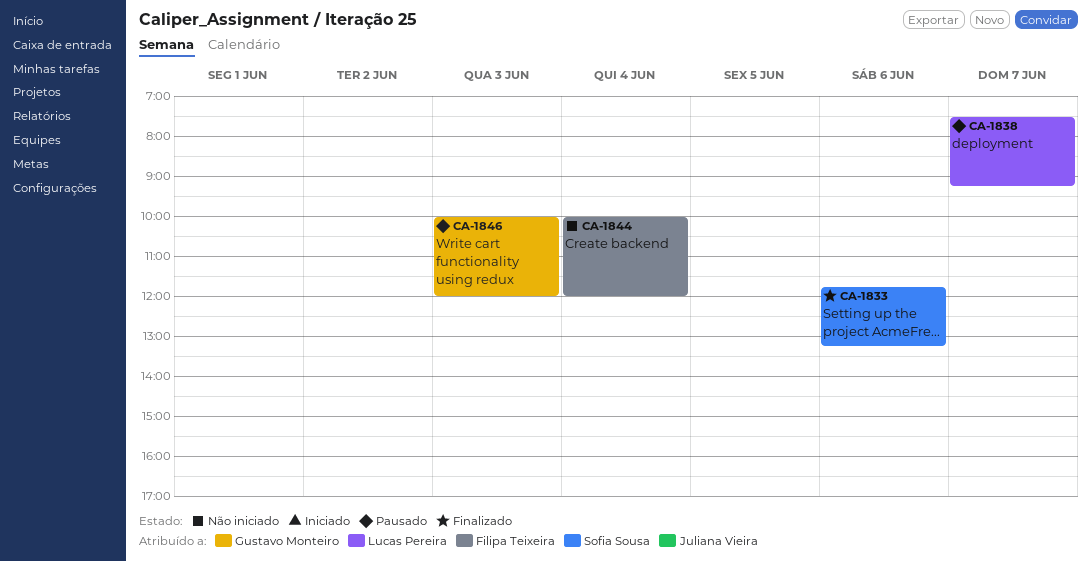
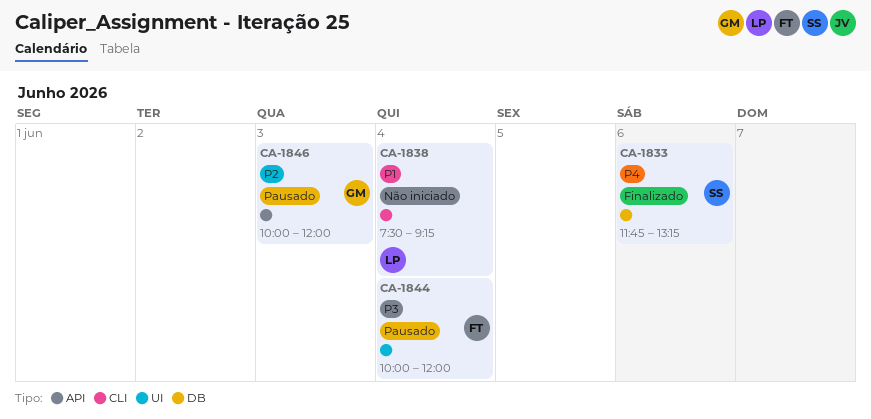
CA-1838, status: Pausado -> Não iniciado
CA-1838, day: Jun 7 -> Jun 4
CA-1844, status: Não iniciado -> Pausado

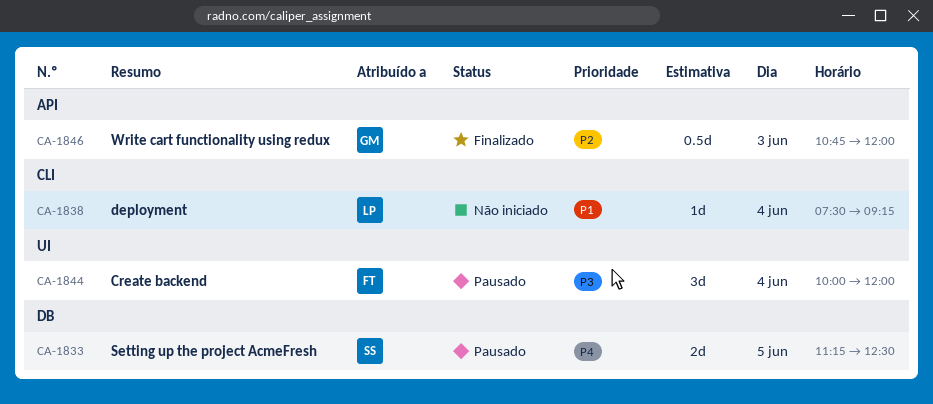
CA-1833, status: Finalizado -> Pausado
CA-1833, day: Jun 6 -> Jun 5
CA-1833, begins: 11:45 -> 11:15
CA-1833, ends: 13:15 -> 12:30
CA-1846, status: Pausado -> Finalizado
CA-1846, begins: 10:00 -> 10:45

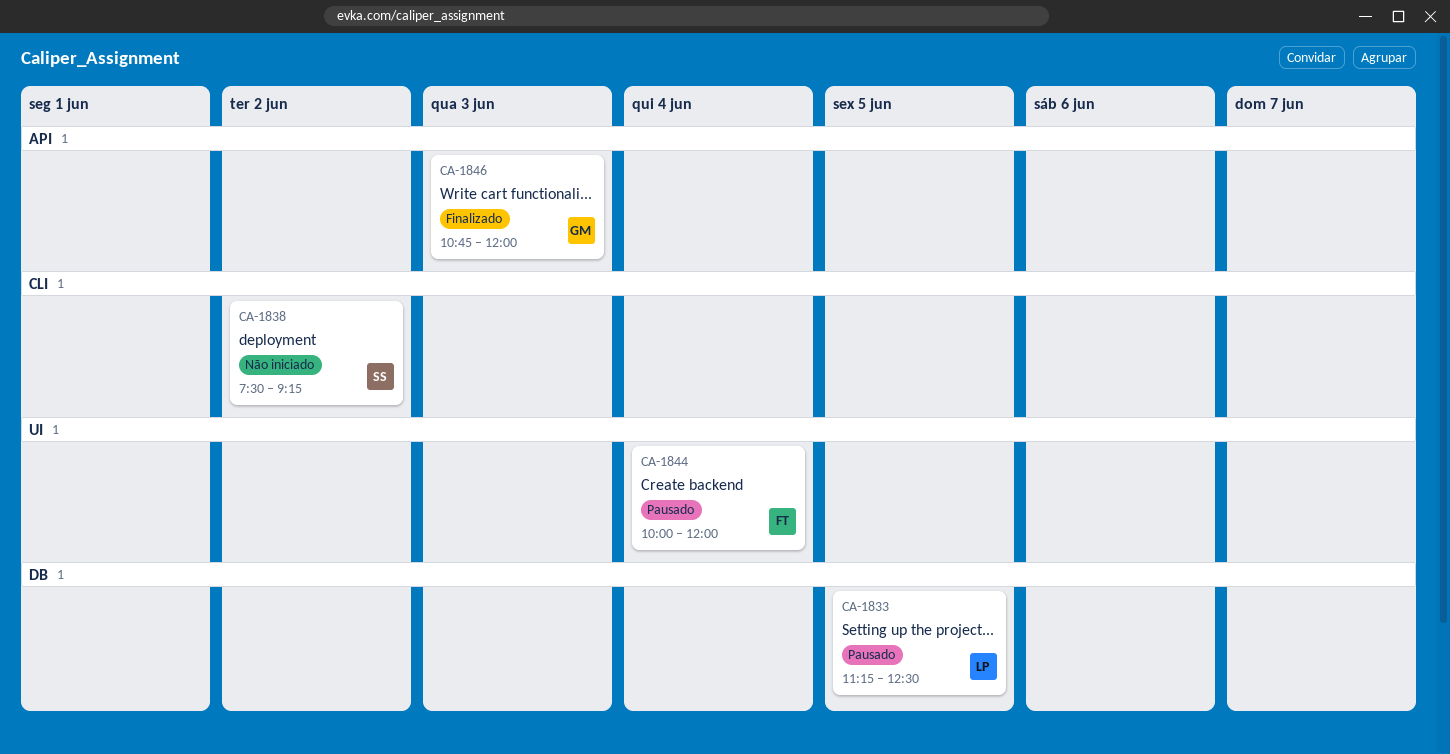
CA-1833, owner: SS -> LP
CA-1838, owner: LP -> SS
CA-1838, day: Jun 4 -> Jun 2

